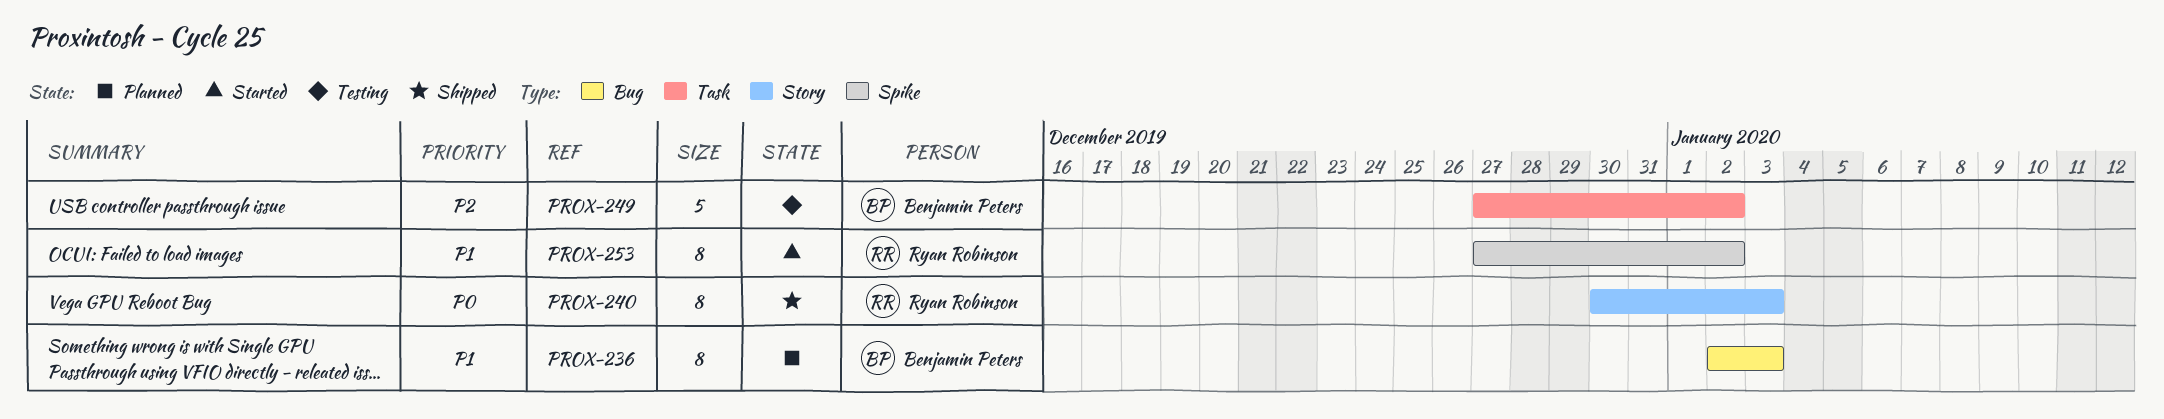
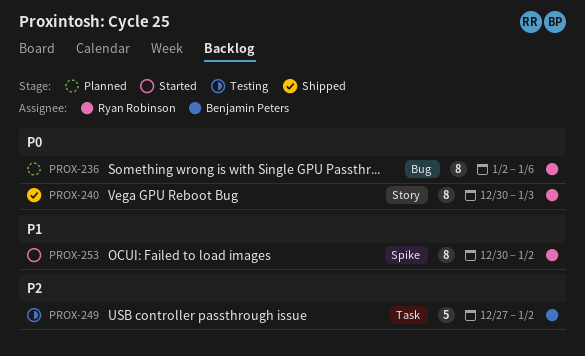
PROX-236, owner: Benjamin Peters -> Ryan Robinson
PROX-236, priority: P1 -> P0
PROX-236, due: Jan 3 -> Jan 6
PROX-253, start: Dec 27 -> Dec 30

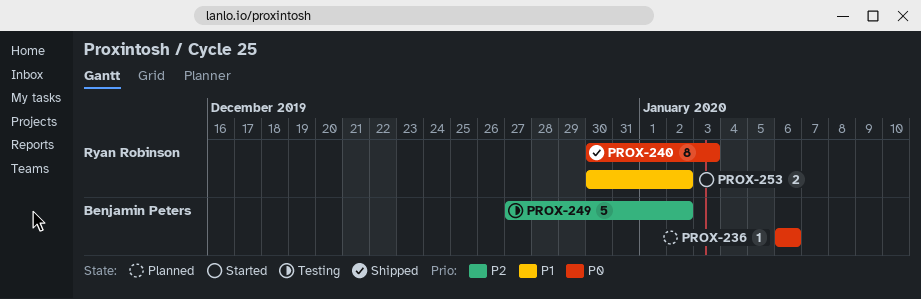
PROX-236, owner: Ryan Robinson -> Benjamin Peters
PROX-236, estimate: 8 -> 1
PROX-236, start: Jan 2 -> Jan 6
PROX-253, estimate: 8 -> 2

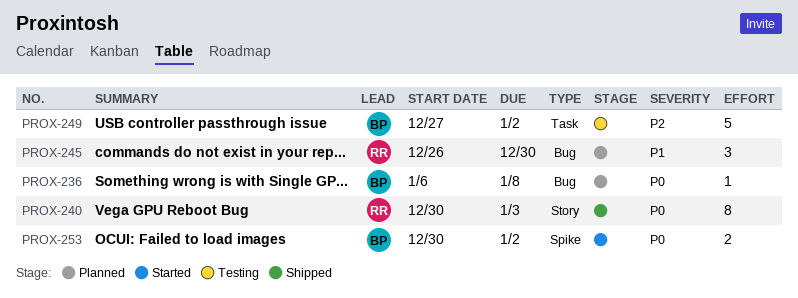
PROX-236, due: Jan 6 -> Jan 8
PROX-245: none -> present
PROX-253, owner: Ryan Robinson -> Benjamin Peters
PROX-253, priority: P1 -> P0

